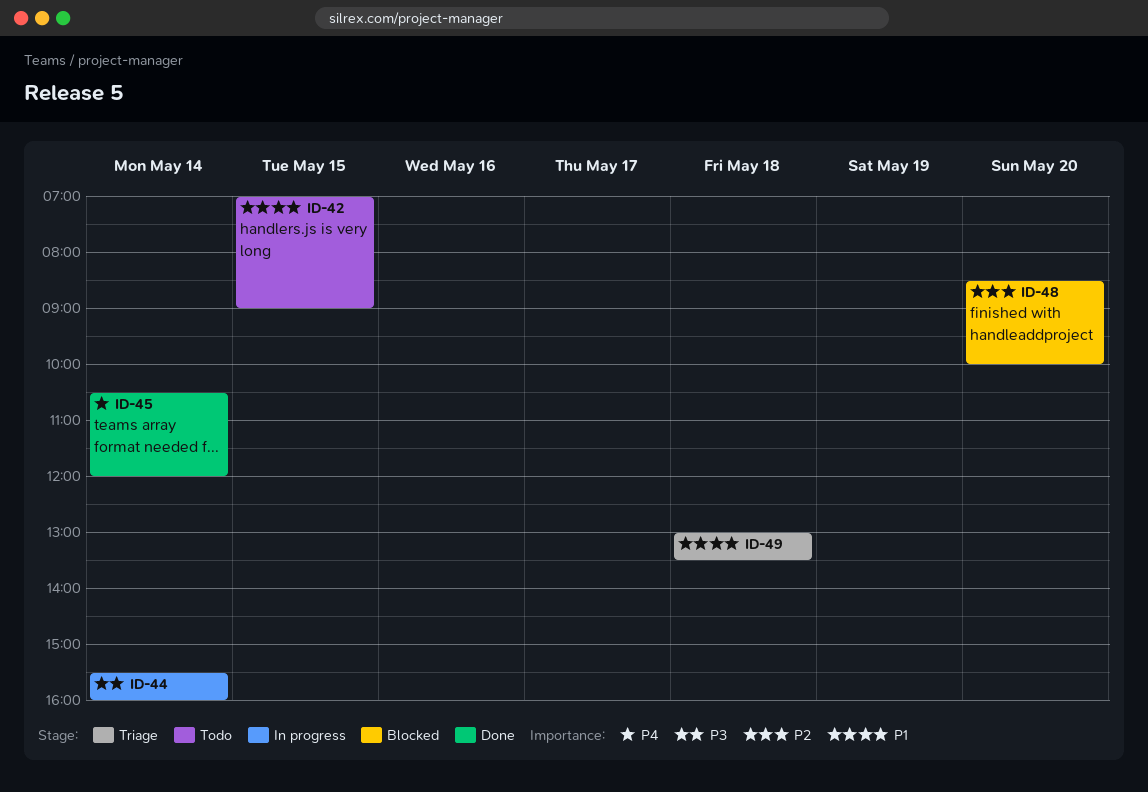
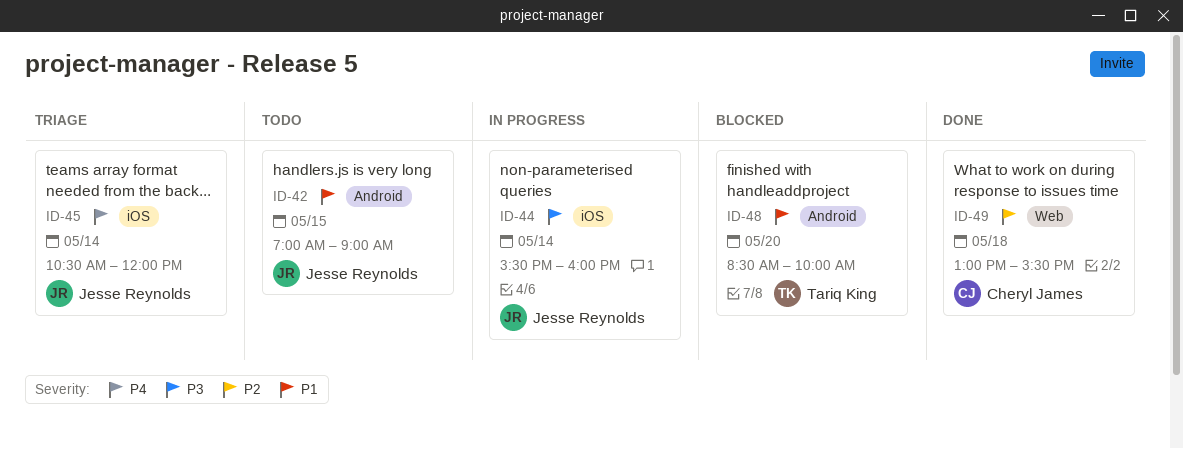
ID-45, status: Done -> Triage
ID-48, priority: P2 -> P1
ID-49, status: Triage -> Done
ID-49, priority: P1 -> P2
ID-49, ends: 13:30 -> 15:30

